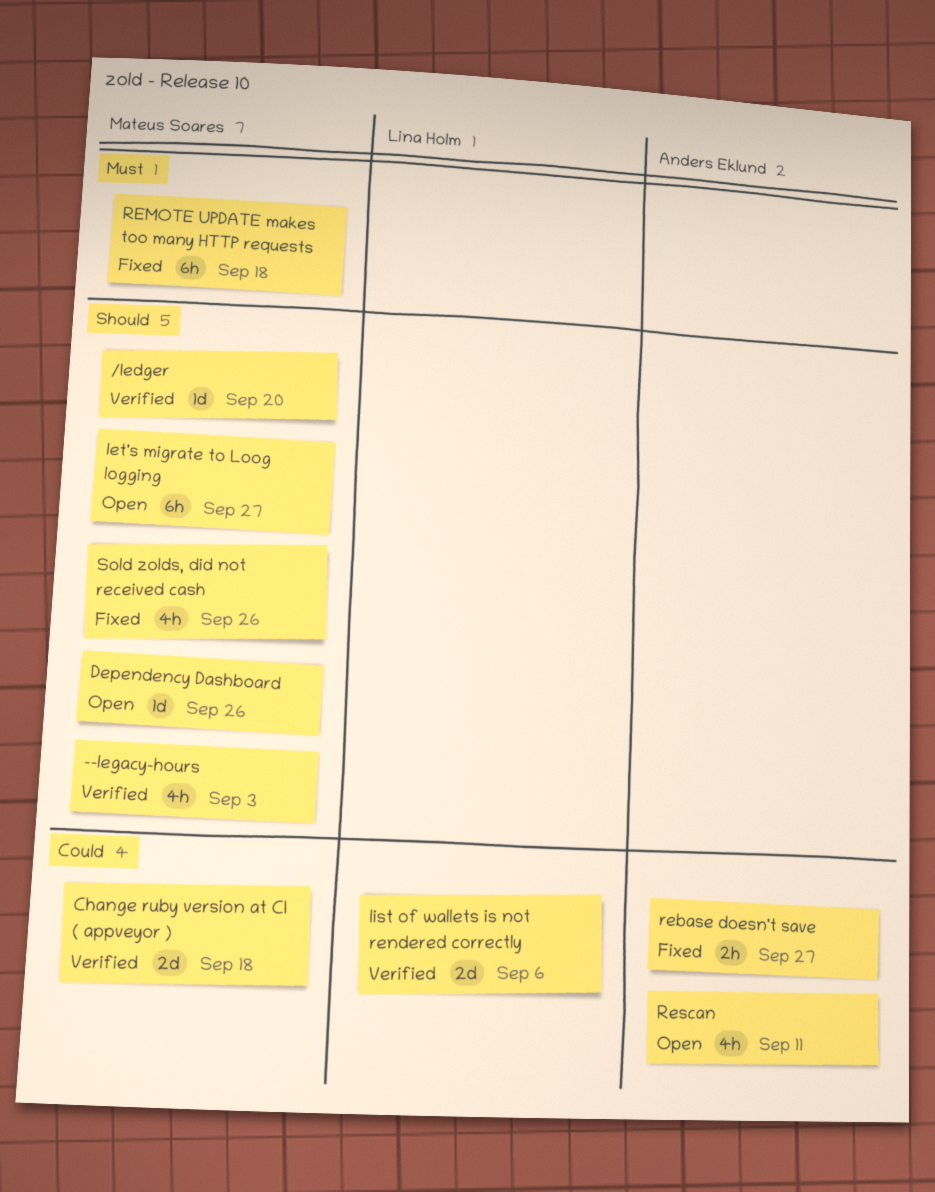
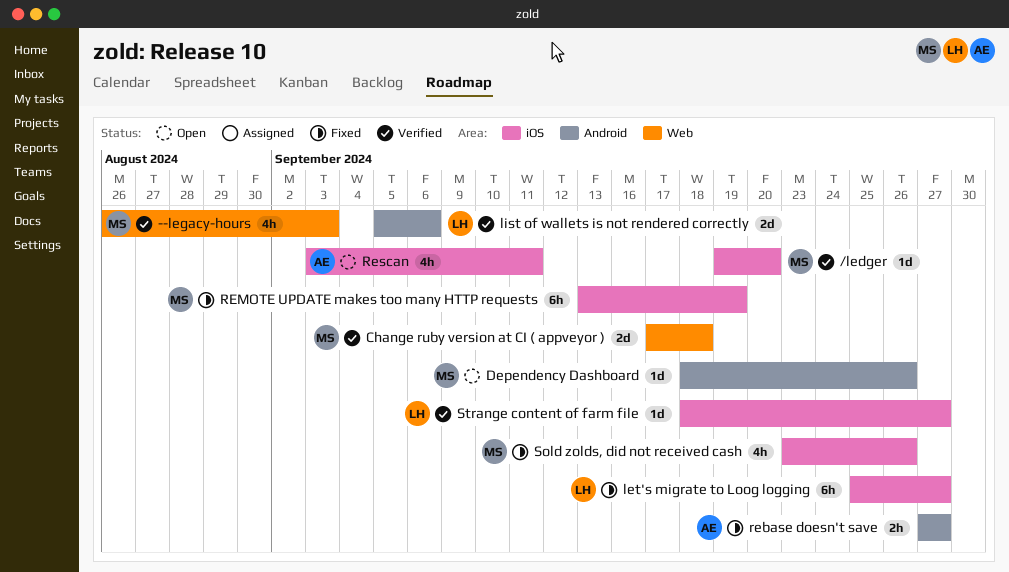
let's migrate to Loog logging, status: Open -> Fixed
let's migrate to Loog logging, owner: Mateus Soares -> Lina Holm
REMOTE UPDATE makes too many HTTP requests, due: Sep 18 -> Sep 19
Strange content of farm file: none -> present

